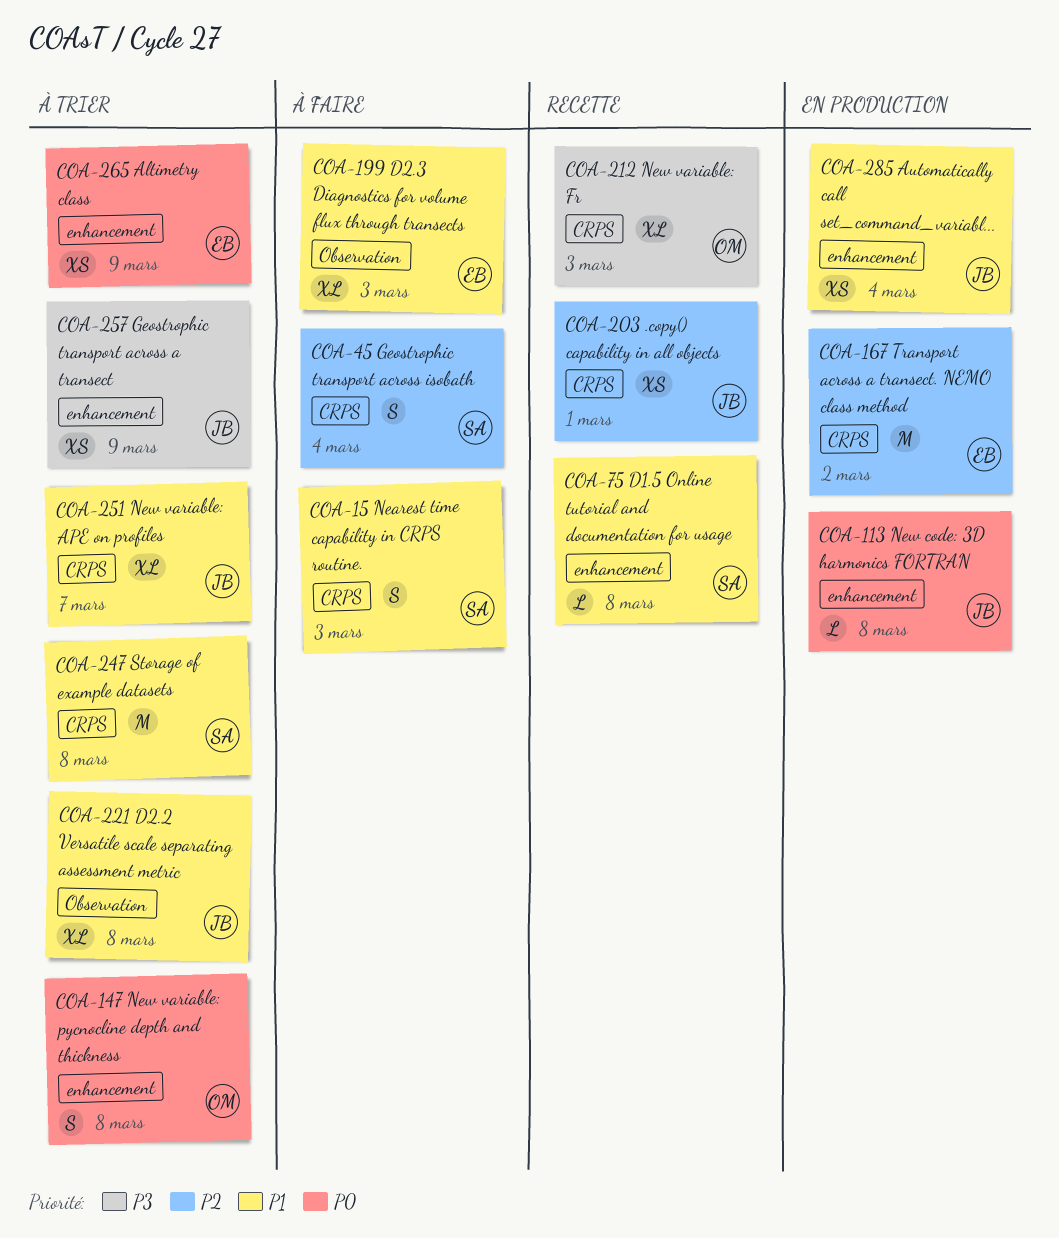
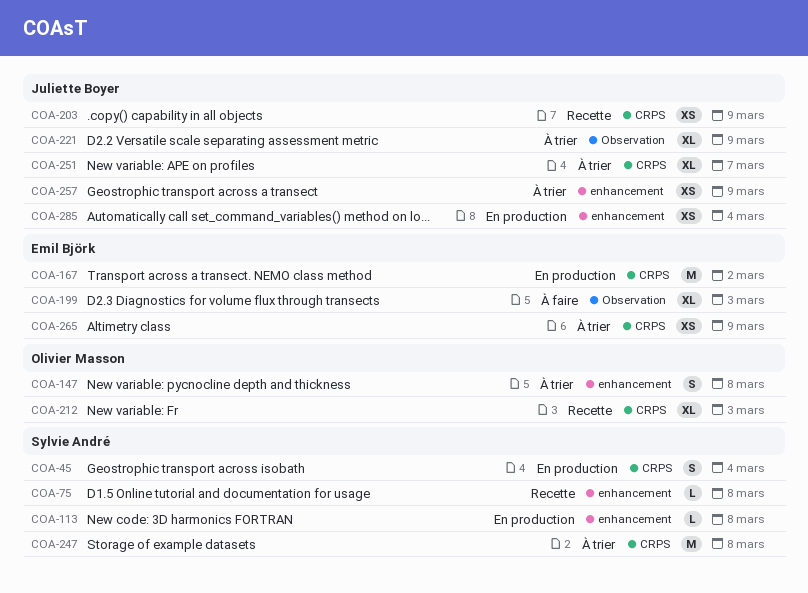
COA-15: present -> none
COA-45, status: À faire -> En production
COA-113, owner: Juliette Boyer -> Sylvie André
COA-203, due: Mar 1 -> Mar 9
COA-221, due: Mar 8 -> Mar 9
COA-265, label: enhancement -> CRPS

